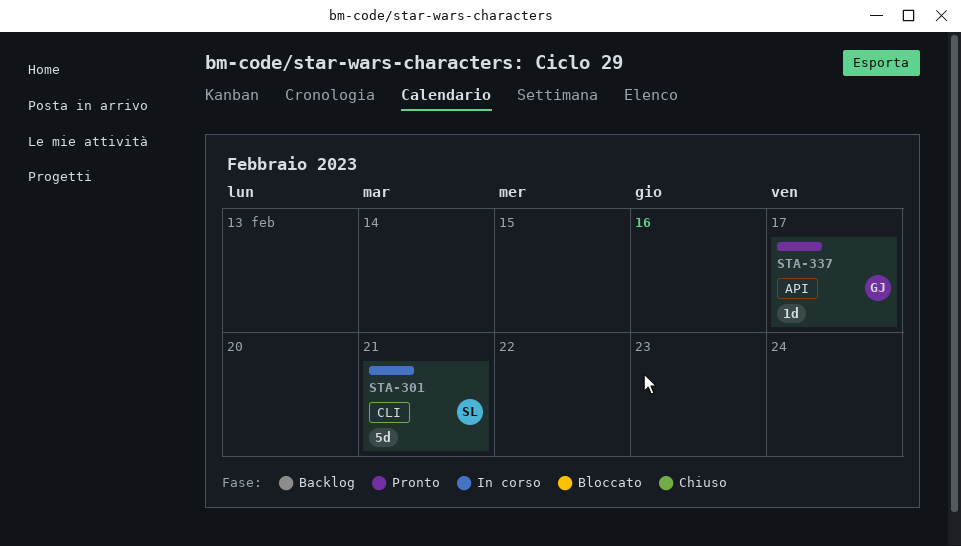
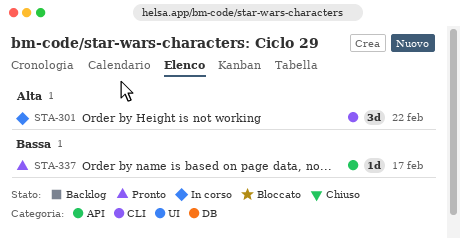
STA-301, estimate: 5d -> 3d
STA-301, due: Feb 21 -> Feb 22

